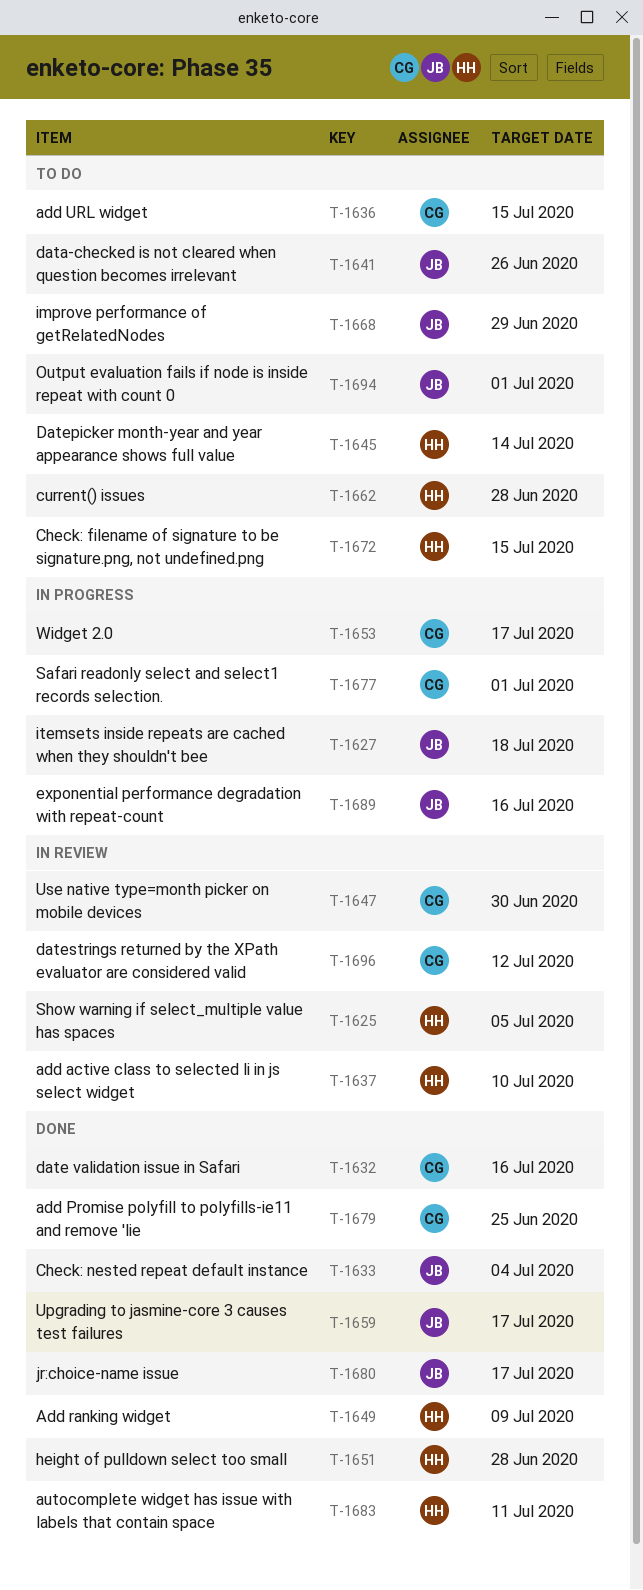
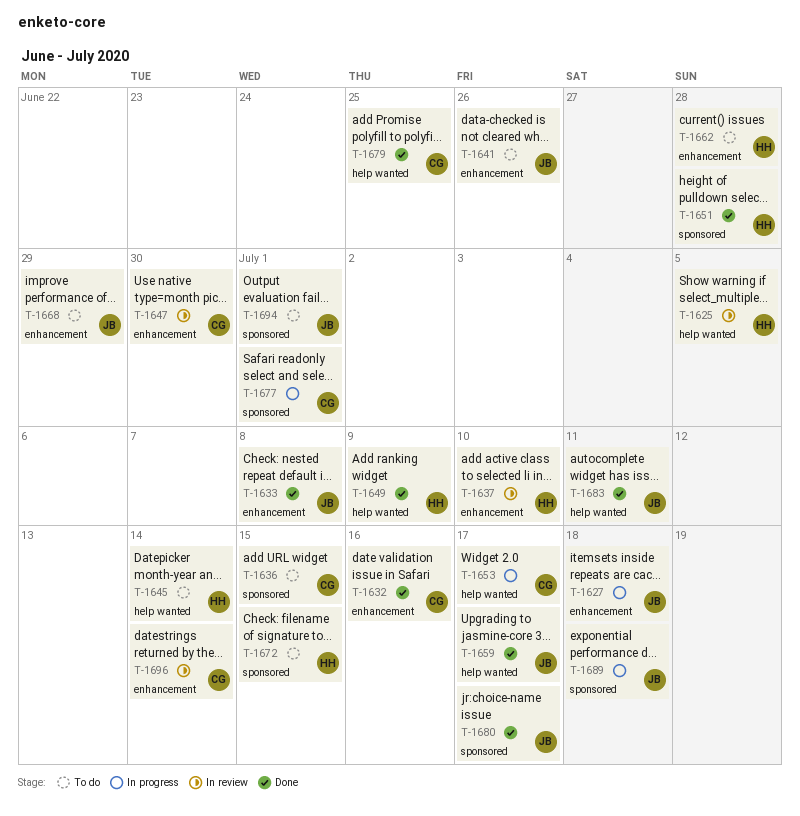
T-1633, due: Jul 4 -> Jul 8
T-1683, owner: HH -> JB
T-1689, due: Jul 16 -> Jul 18
T-1696, due: Jul 12 -> Jul 14

